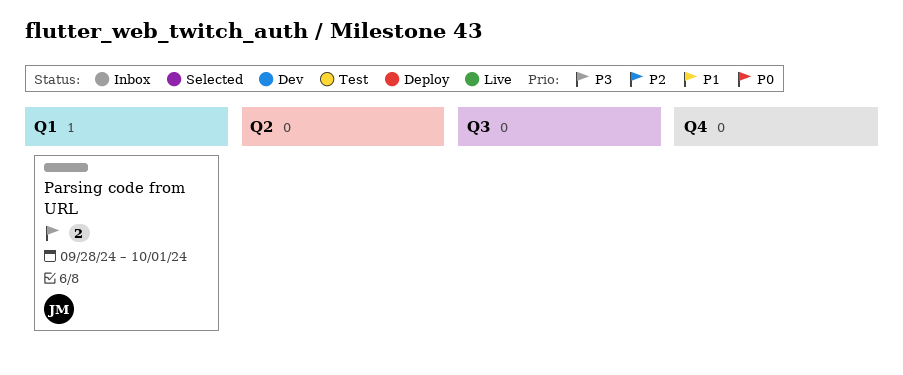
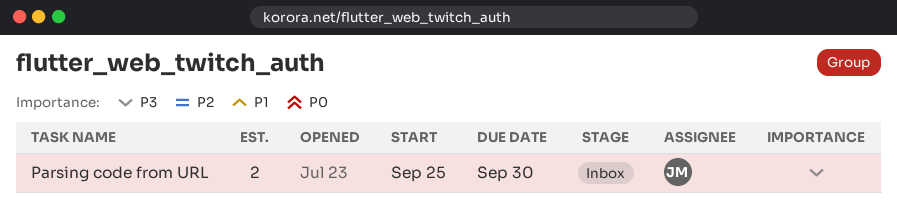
Parsing code from URL, start: Sep 28 -> Sep 25
Parsing code from URL, due: Oct 1 -> Sep 30

